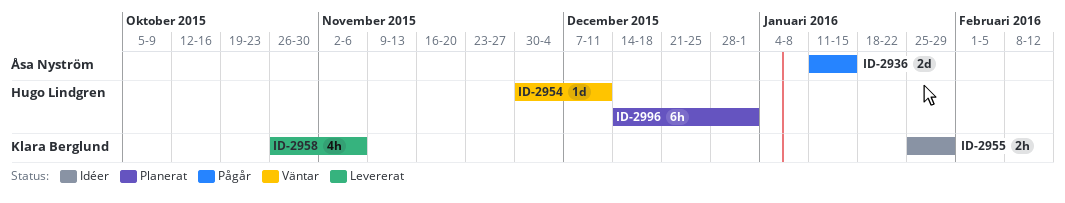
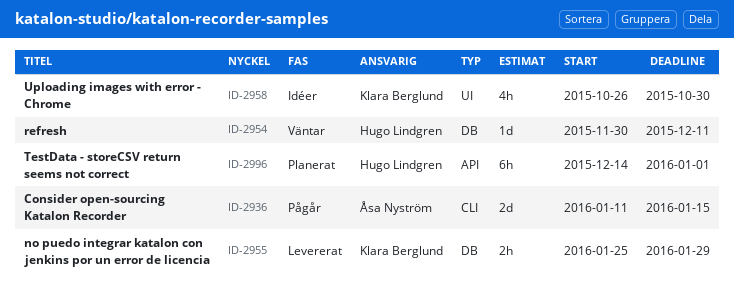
ID-2955, status: Idéer -> Levererat
ID-2958, status: Levererat -> Idéer
ID-2958, due: Nov 6 -> Oct 30

